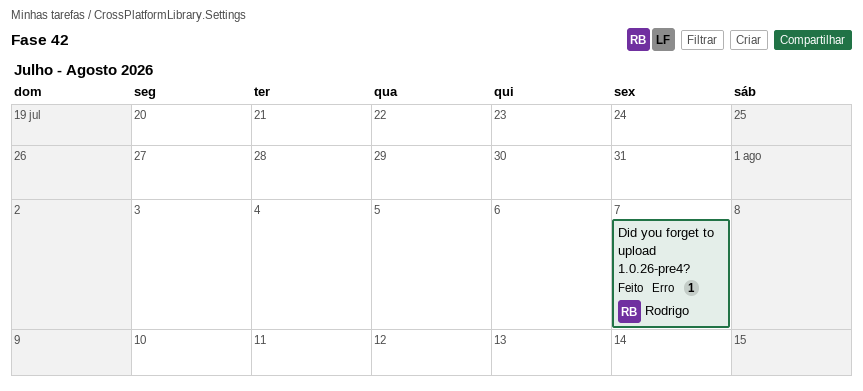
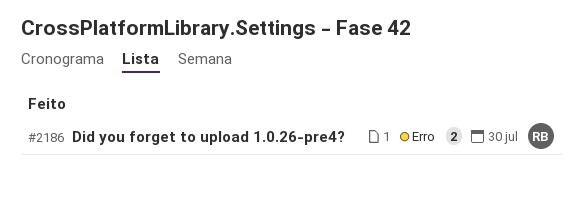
Did you forget to upload 1.0.26-pre4?, estimate: 1 -> 2
Did you forget to upload 1.0.26-pre4?, due: Aug 7 -> Jul 30

